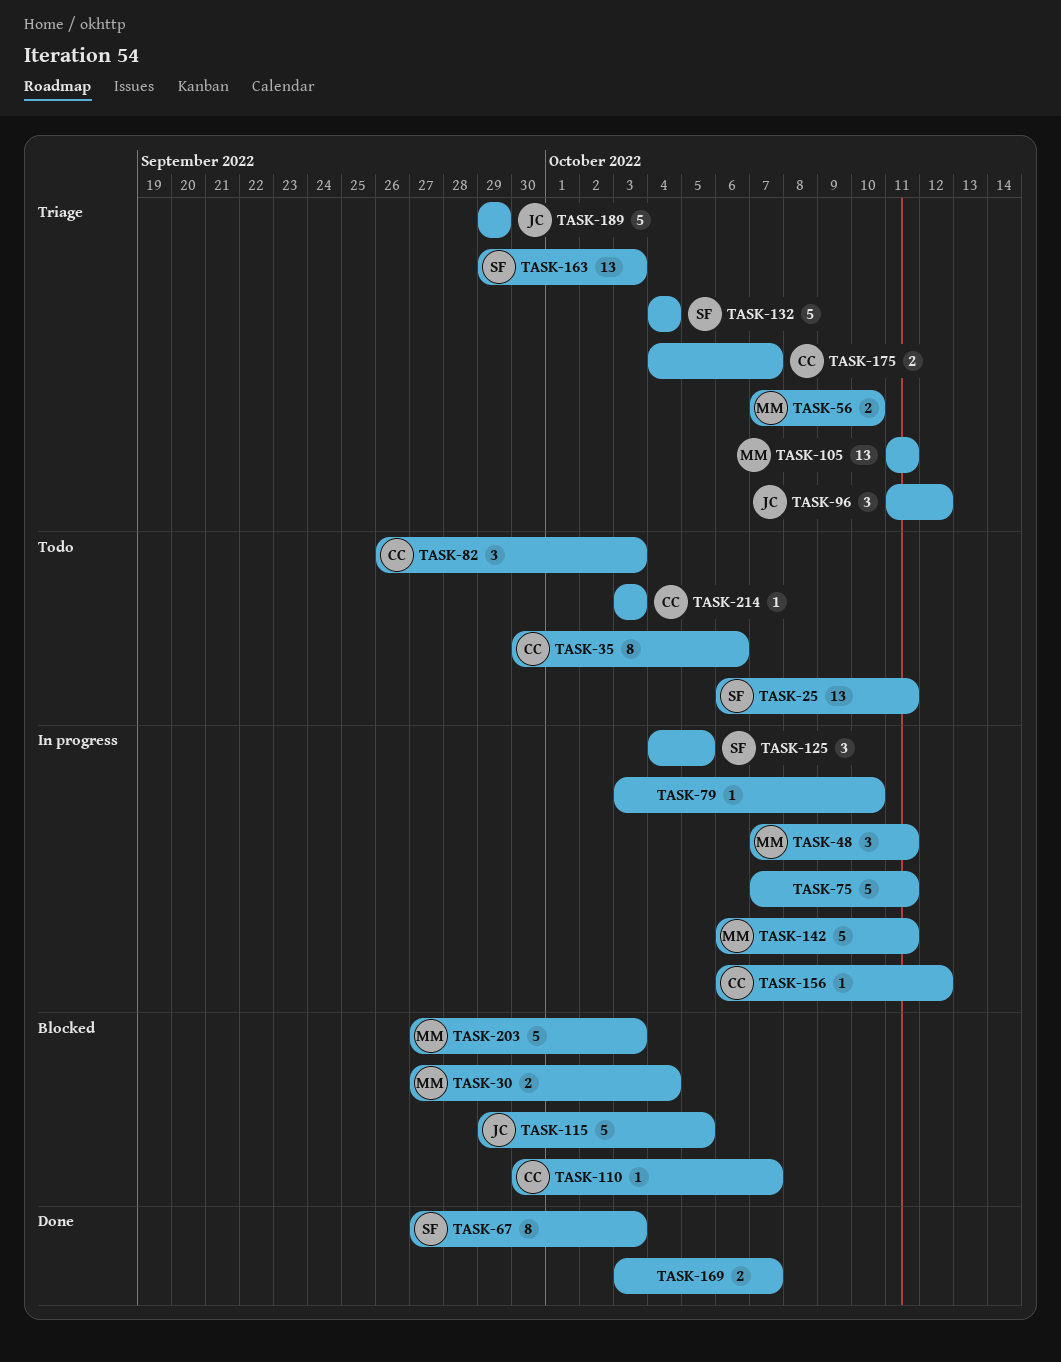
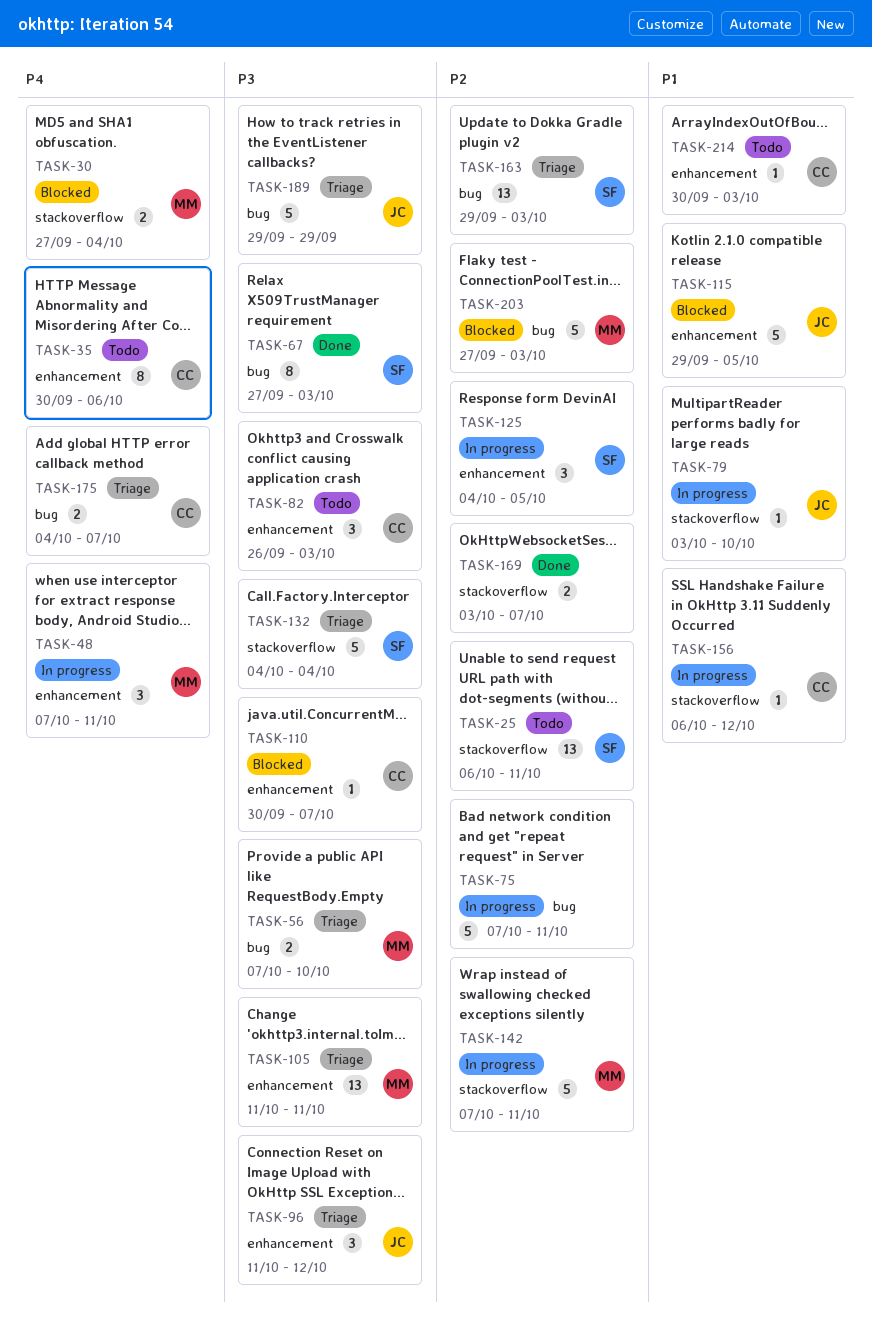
TASK-79, owner: none -> JC
TASK-142, start: Oct 6 -> Oct 7
TASK-214, start: Oct 3 -> Sep 30

